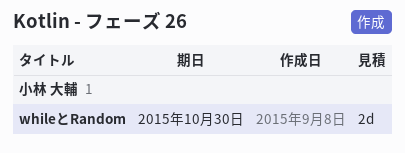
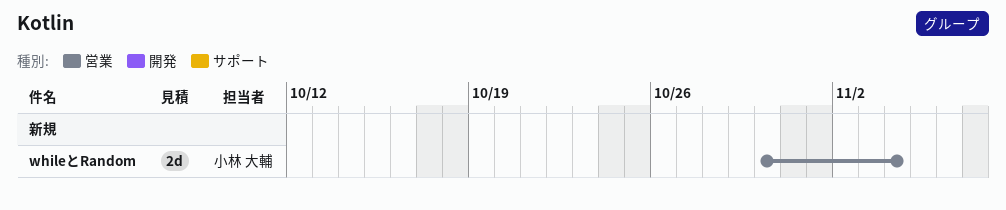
whileとRandom, due: Oct 30 -> Nov 4

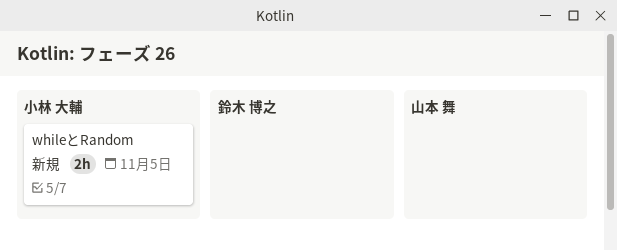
whileとRandom, estimate: 2d -> 2h
whileとRandom, due: Nov 4 -> Nov 5

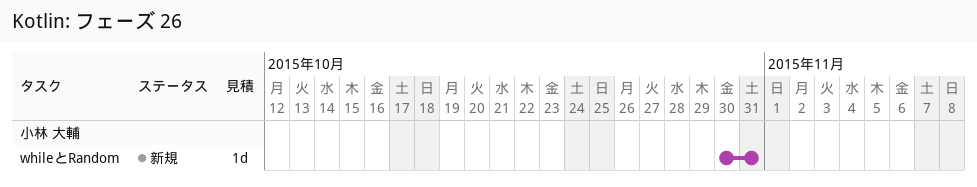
whileとRandom, estimate: 2h -> 1d
whileとRandom, due: Nov 5 -> Oct 31

